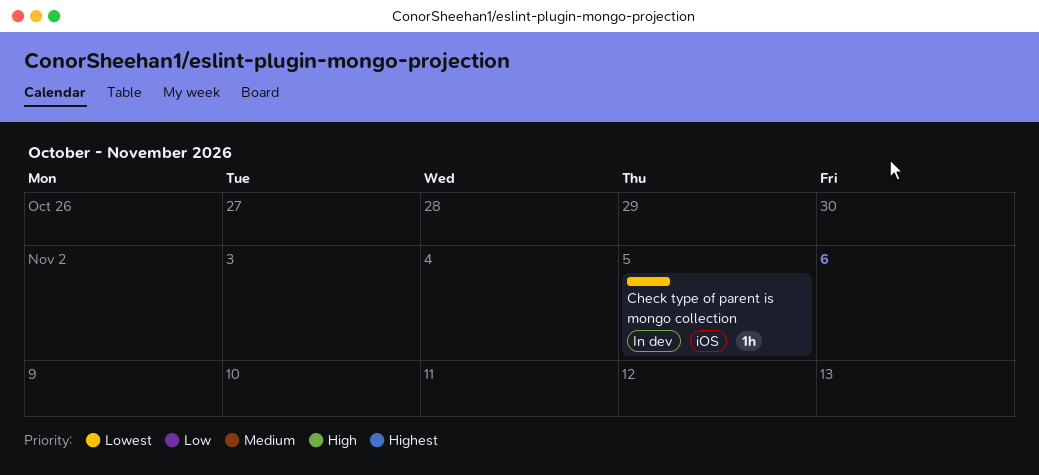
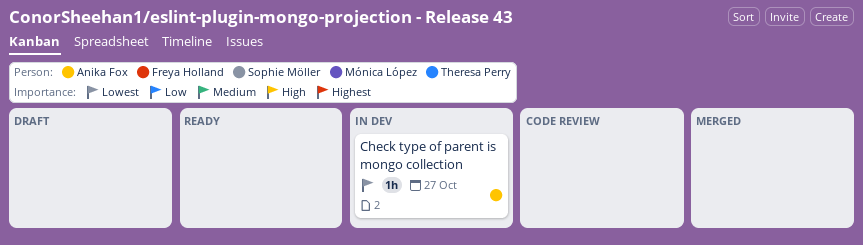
Check type of parent is mongo collection, due: Nov 5 -> Oct 27

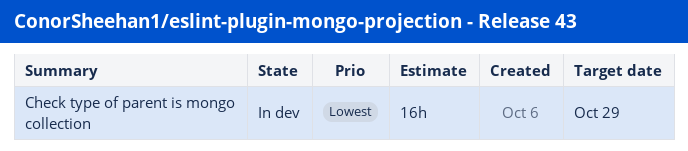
Check type of parent is mongo collection, estimate: 1h -> 16h
Check type of parent is mongo collection, due: Oct 27 -> Oct 29

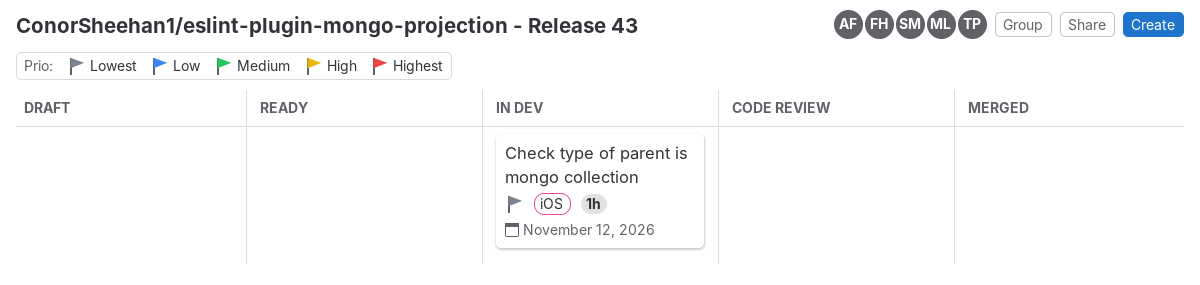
Check type of parent is mongo collection, estimate: 16h -> 1h
Check type of parent is mongo collection, due: Oct 29 -> Nov 12

